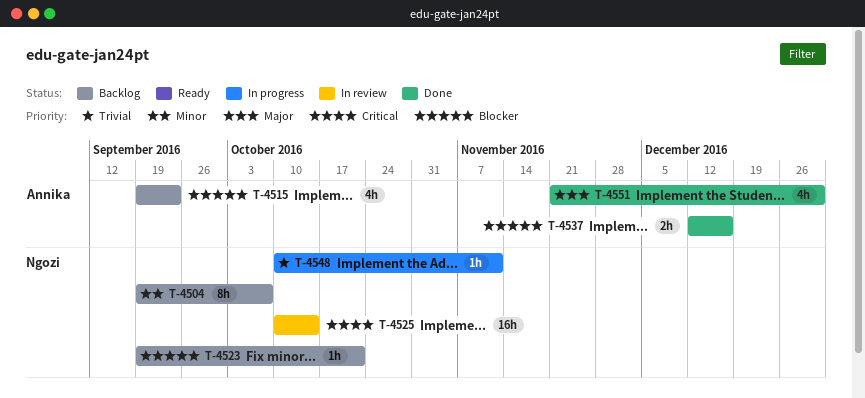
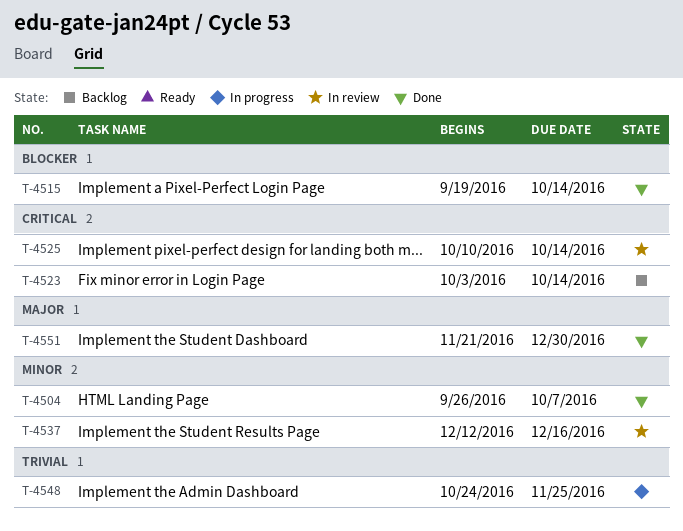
T-4504, status: Backlog -> Done
T-4504, start: Sep 19 -> Sep 26
T-4515, status: Backlog -> Done
T-4515, due: Sep 23 -> Oct 14
T-4523, priority: Blocker -> Critical
T-4523, start: Sep 19 -> Oct 3
T-4523, due: Oct 21 -> Oct 14
T-4537, status: Done -> In review
T-4537, priority: Blocker -> Minor
T-4548, start: Oct 10 -> Oct 24
T-4548, due: Nov 11 -> Nov 25

